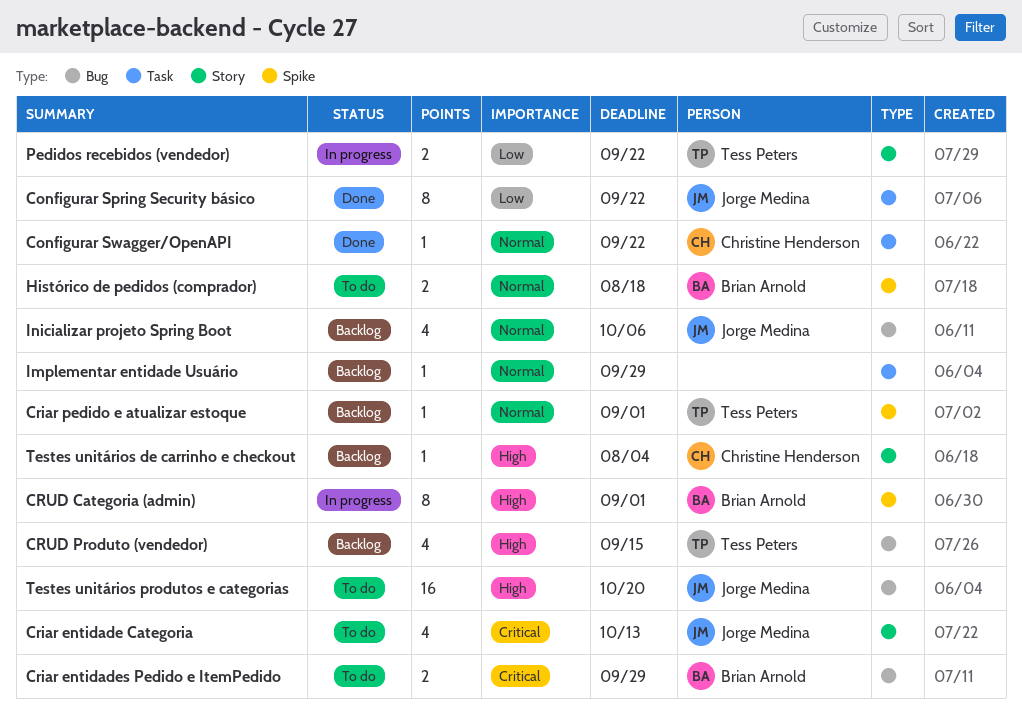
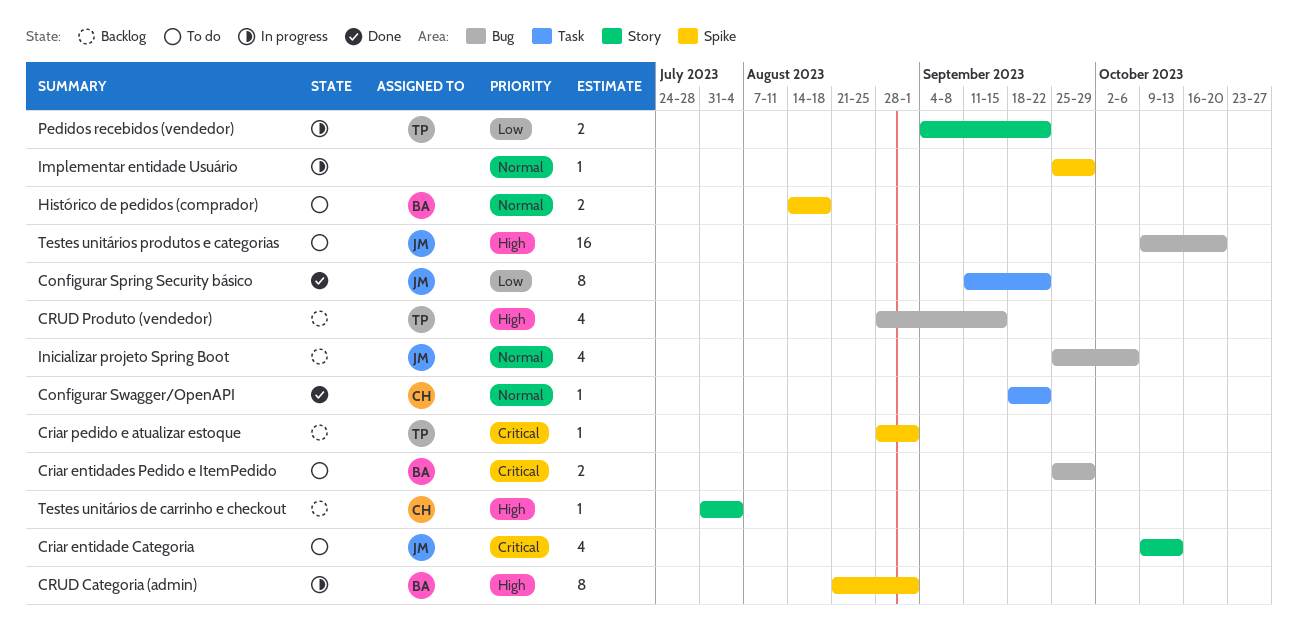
Criar pedido e atualizar estoque, priority: Normal -> Critical
Implementar entidade Usuário, status: Backlog -> In progress
Implementar entidade Usuário, label: Task -> Spike

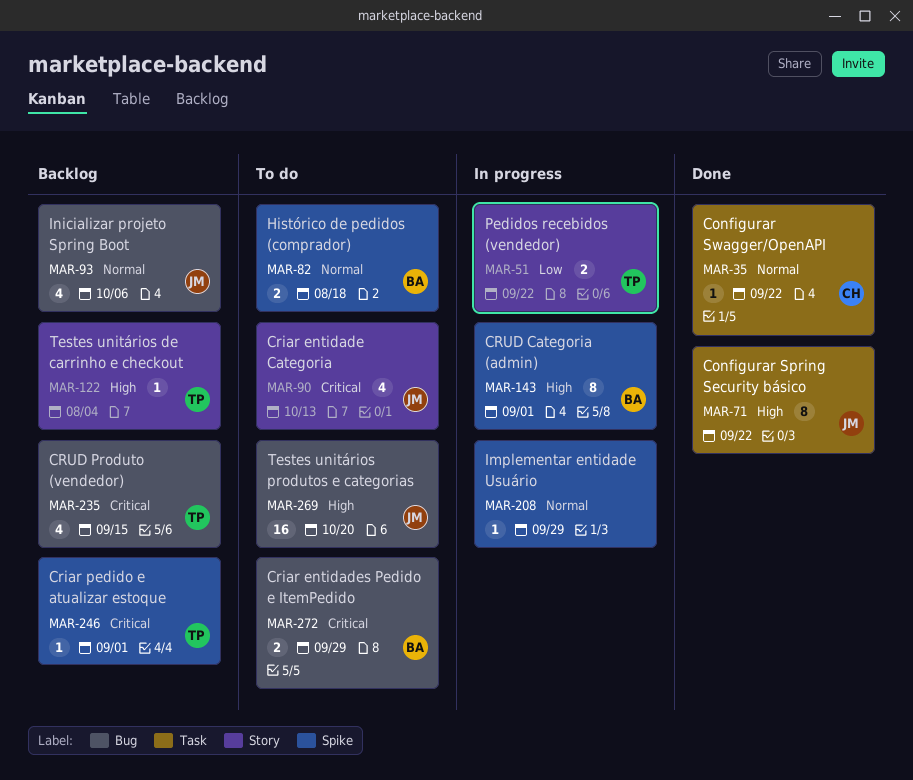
Configurar Spring Security básico, priority: Low -> High
CRUD Produto (vendedor), priority: High -> Critical
Testes unitários de carrinho e checkout, owner: CH -> TP

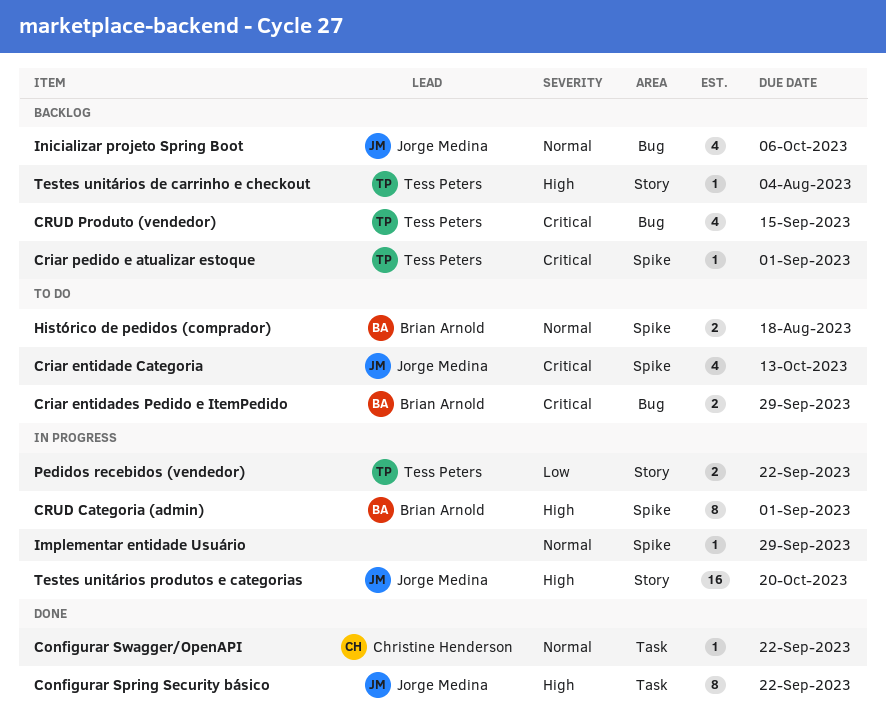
Criar entidade Categoria, label: Story -> Spike
Testes unitários produtos e categorias, status: To do -> In progress
Testes unitários produtos e categorias, label: Bug -> Story

